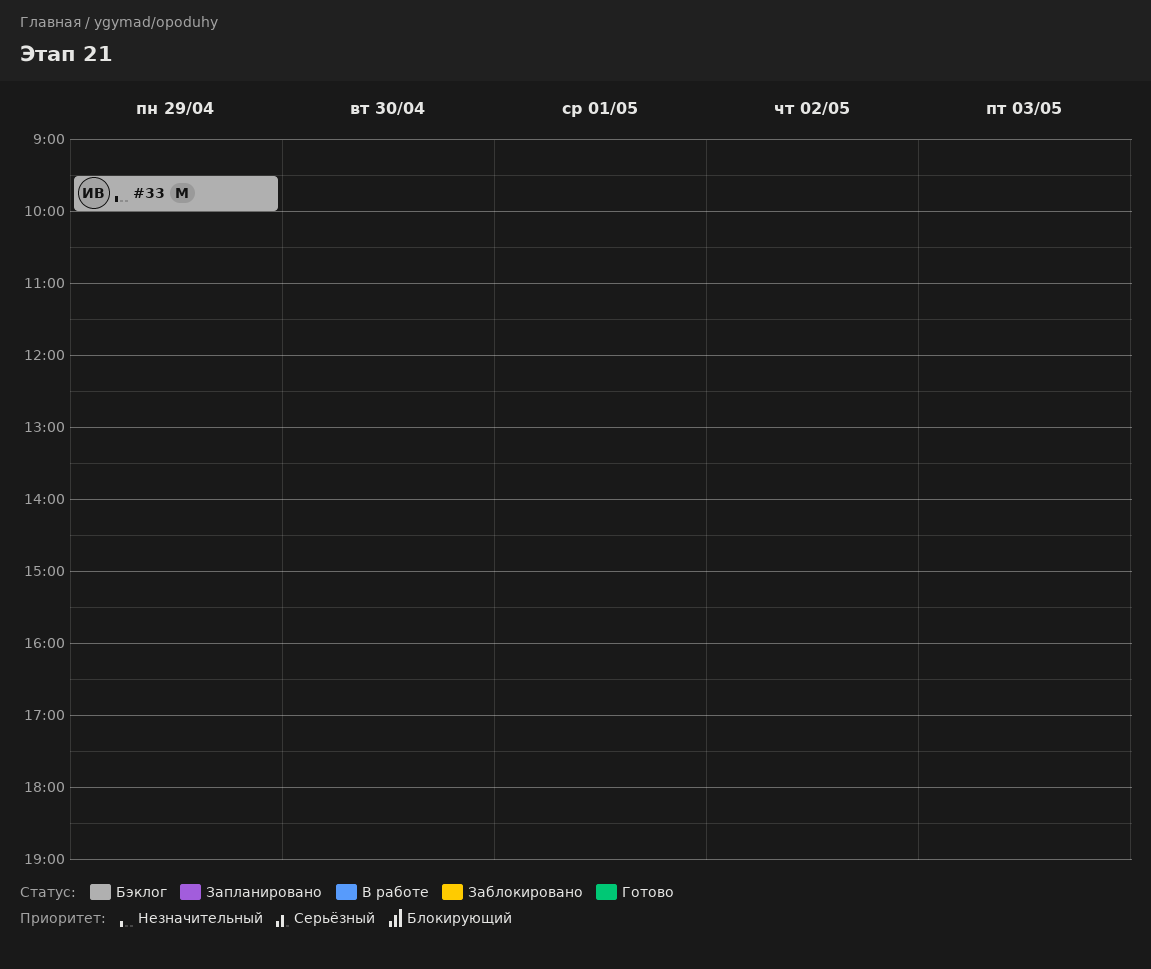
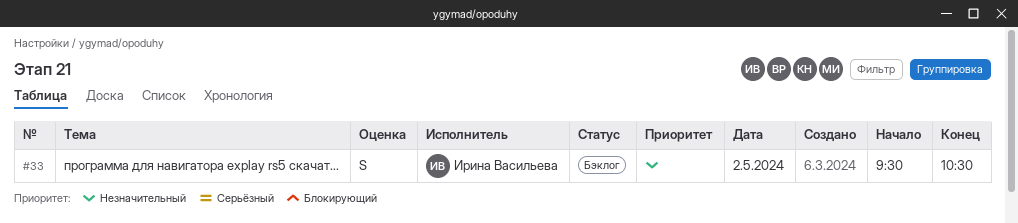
#33, estimate: M -> S
#33, day: Apr 29 -> May 2
#33, ends: 10:00 -> 10:30

